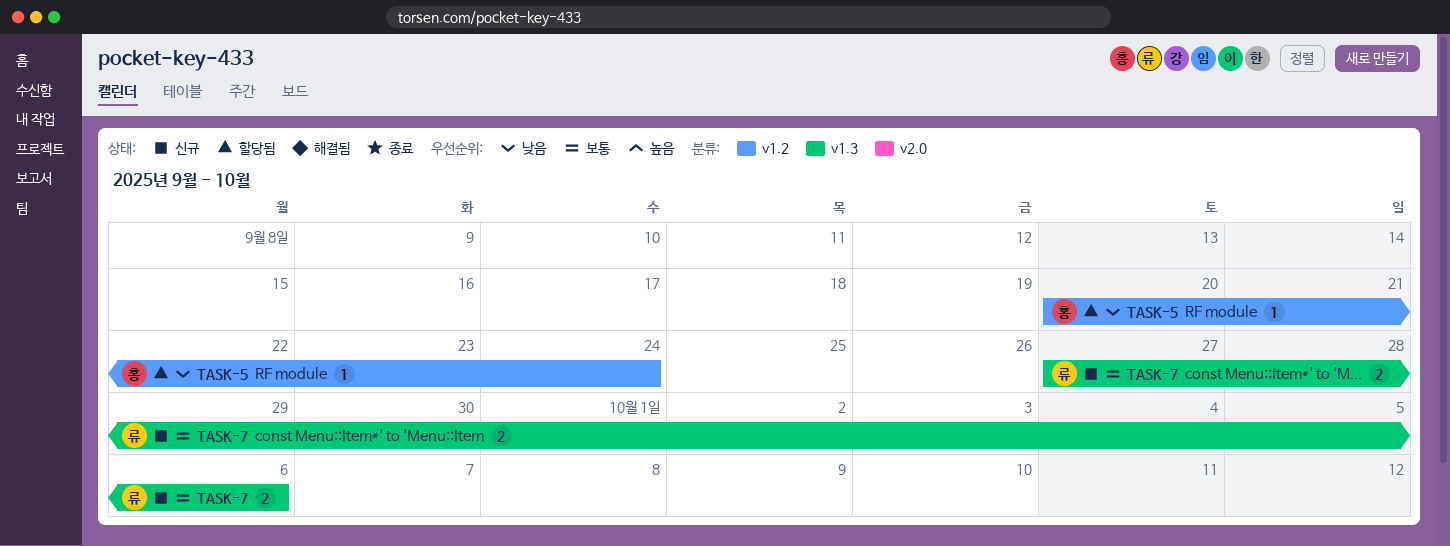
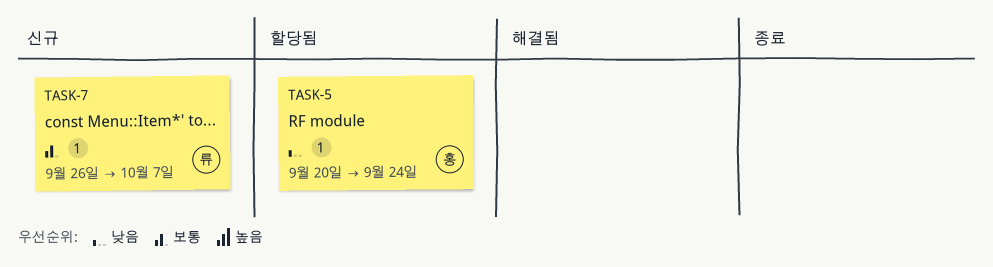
TASK-7, estimate: 2 -> 1
TASK-7, start: Sep 27 -> Sep 26
TASK-7, due: Oct 6 -> Oct 7

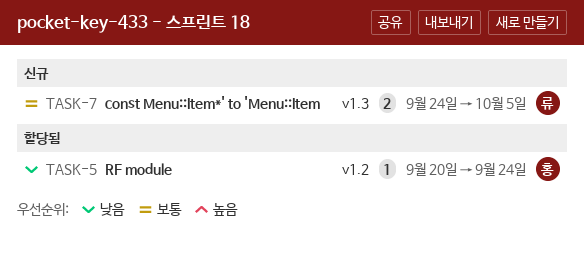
TASK-7, estimate: 1 -> 2
TASK-7, start: Sep 26 -> Sep 24
TASK-7, due: Oct 7 -> Oct 5

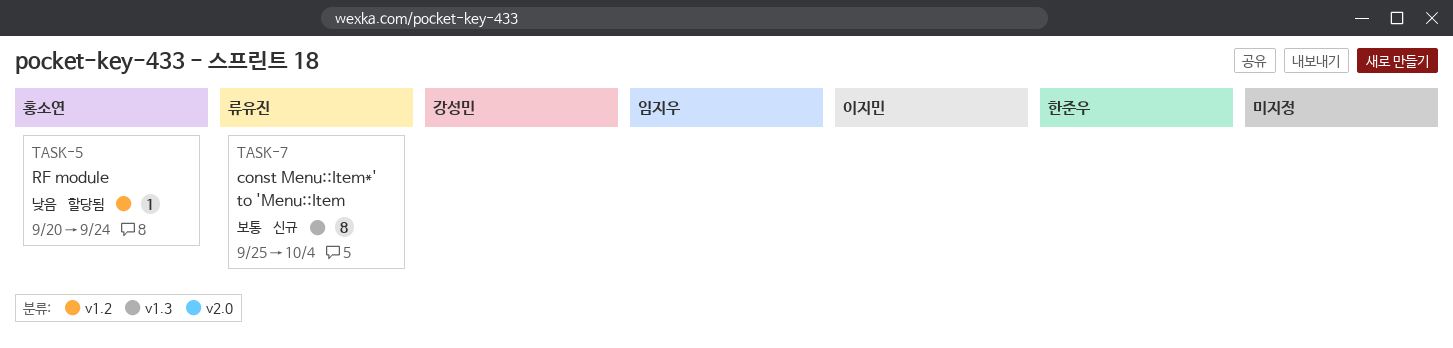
TASK-7, estimate: 2 -> 8
TASK-7, start: Sep 24 -> Sep 25
TASK-7, due: Oct 5 -> Oct 4

